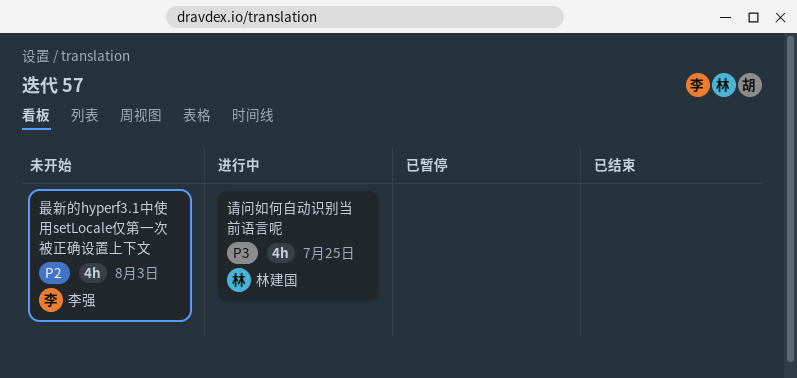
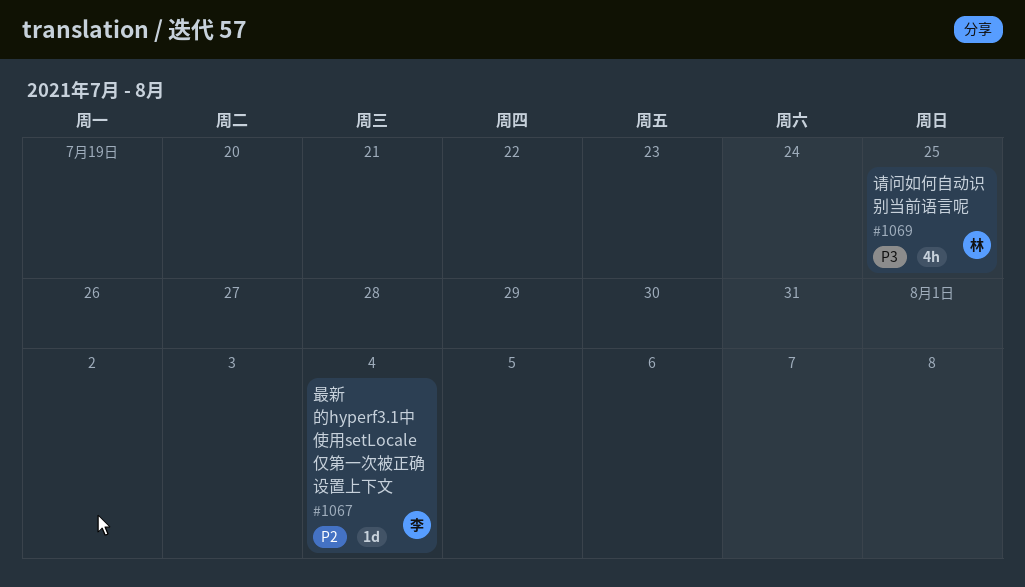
最新的hyperf3.1中使用setLocale仅第一次被正确设置上下文, estimate: 4h -> 1d
最新的hyperf3.1中使用setLocale仅第一次被正确设置上下文, due: Aug 3 -> Aug 4

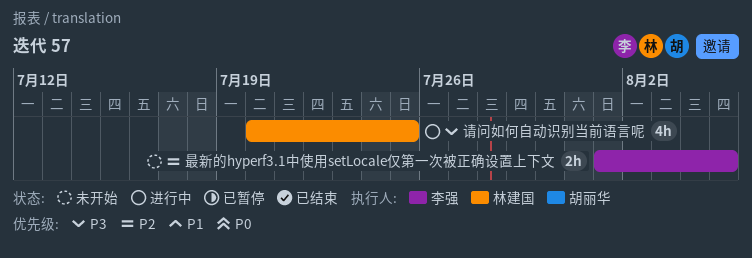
最新的hyperf3.1中使用setLocale仅第一次被正确设置上下文, estimate: 1d -> 2h
最新的hyperf3.1中使用setLocale仅第一次被正确设置上下文, due: Aug 4 -> Aug 5

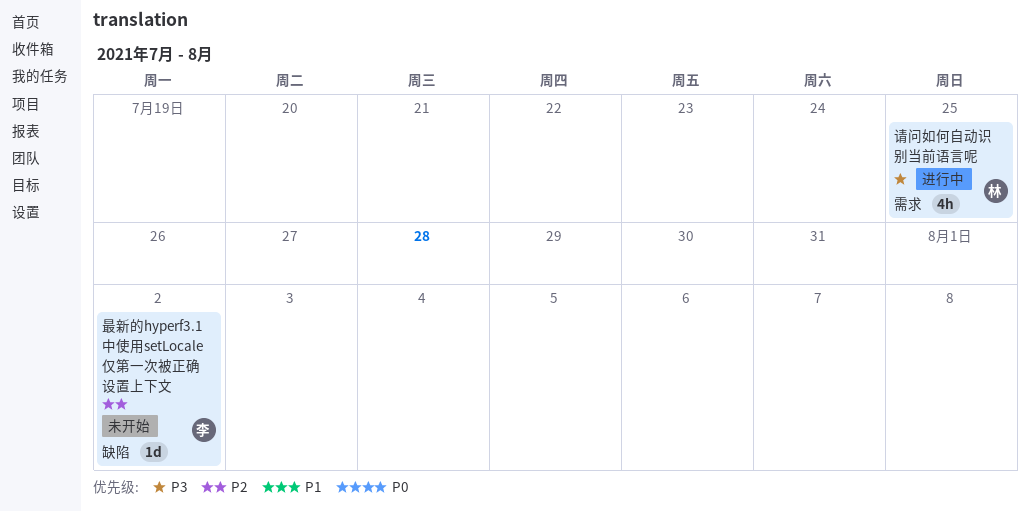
最新的hyperf3.1中使用setLocale仅第一次被正确设置上下文, estimate: 2h -> 1d
最新的hyperf3.1中使用setLocale仅第一次被正确设置上下文, due: Aug 5 -> Aug 2

